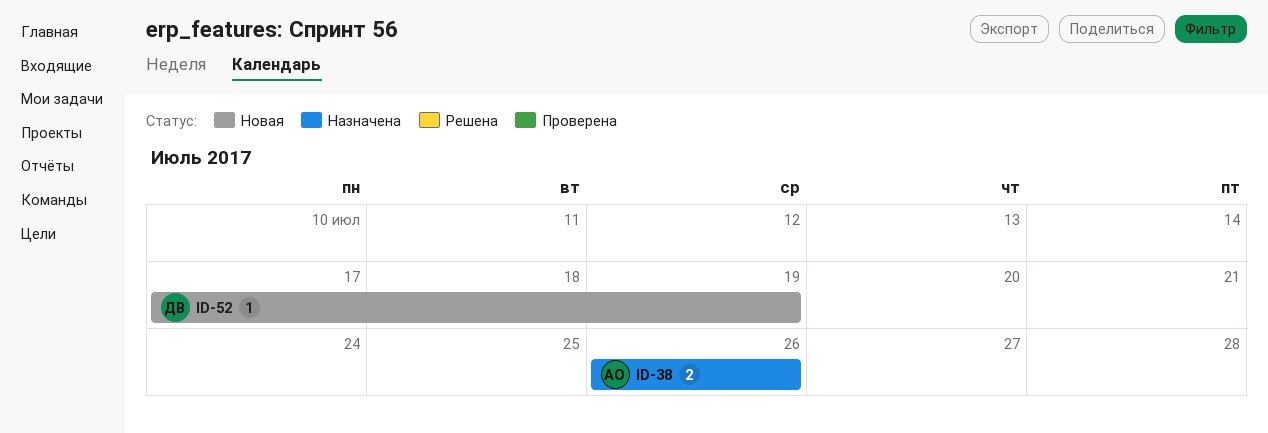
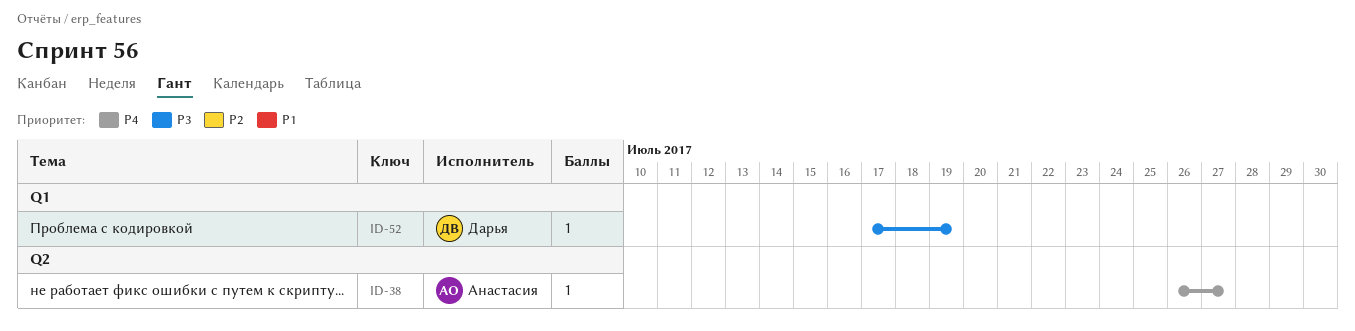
ID-38, estimate: 2 -> 1
ID-38, due: Jul 26 -> Jul 27

